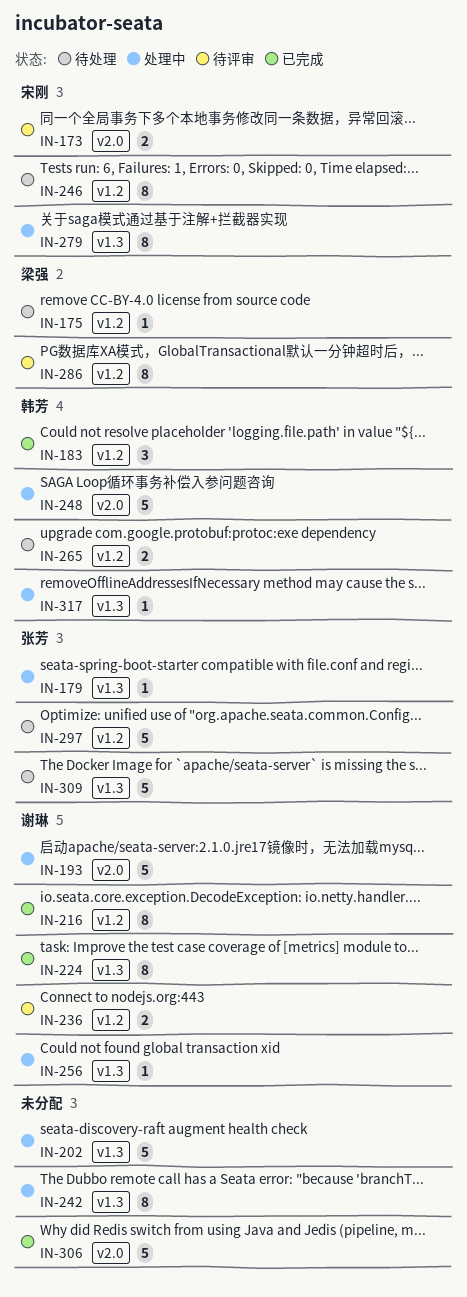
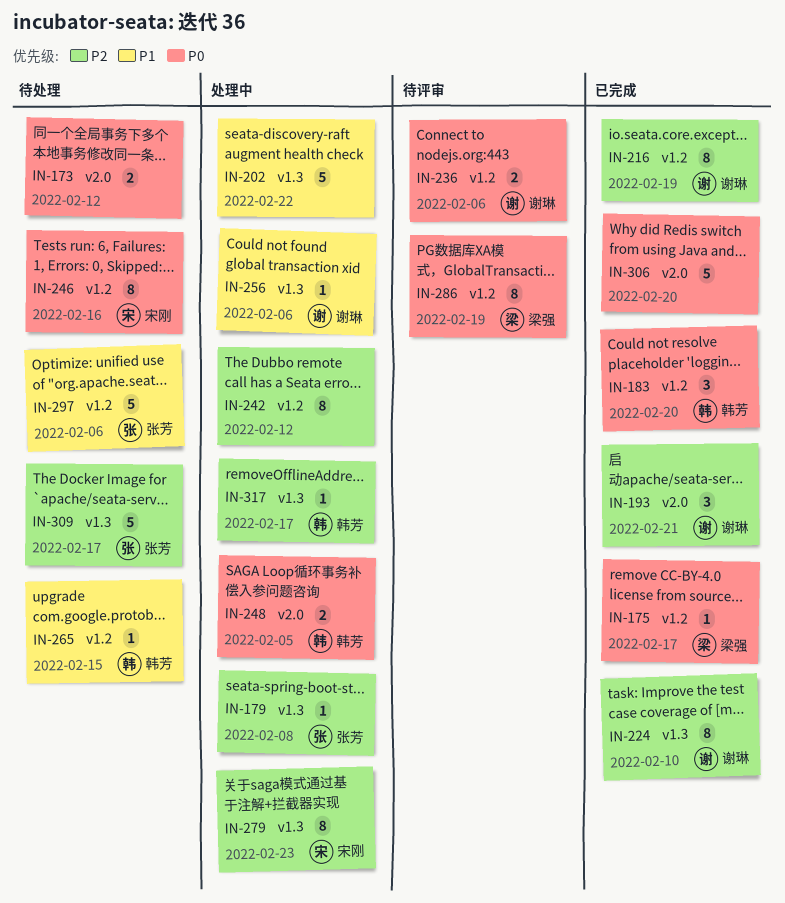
IN-173, status: 待评审 -> 待处理
IN-173, owner: 宋刚 -> none
IN-175, status: 待处理 -> 已完成
IN-193, status: 处理中 -> 已完成
IN-193, estimate: 5 -> 3
IN-242, label: v1.3 -> v1.2
IN-248, estimate: 5 -> 2
IN-265, estimate: 2 -> 1

